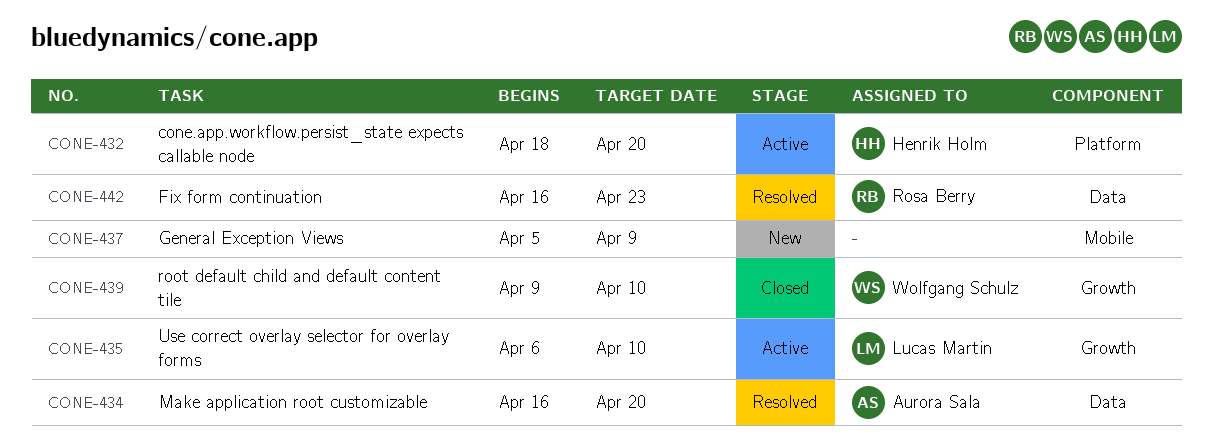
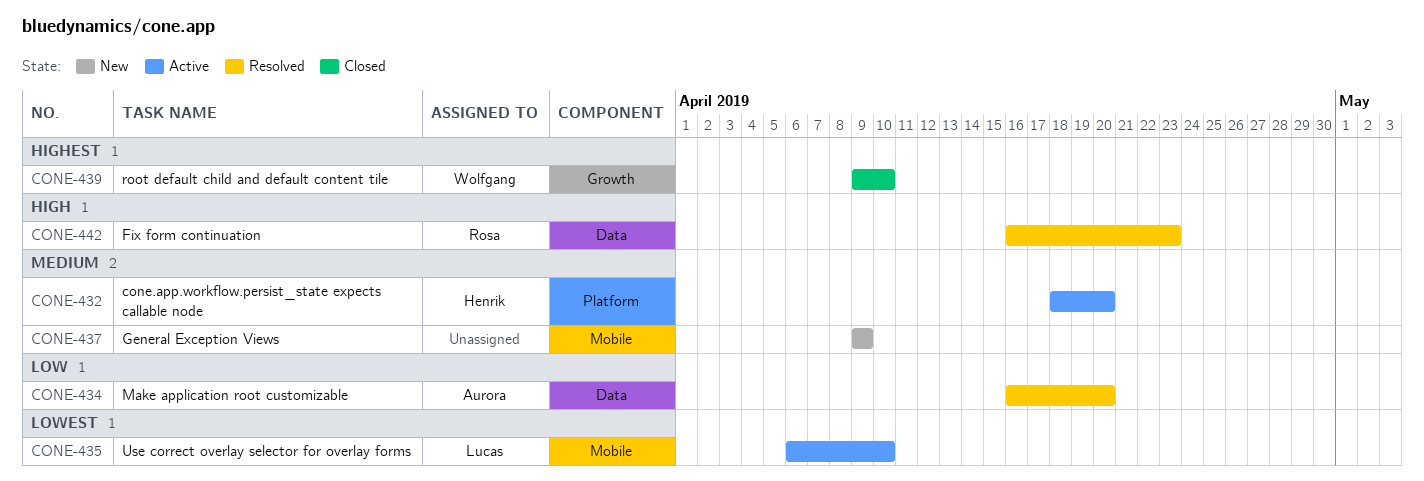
CONE-435, label: Growth -> Mobile
CONE-437, start: Apr 5 -> Apr 9

